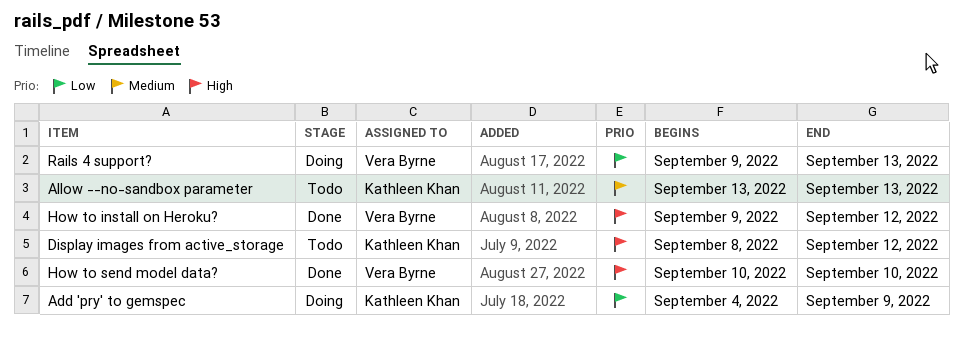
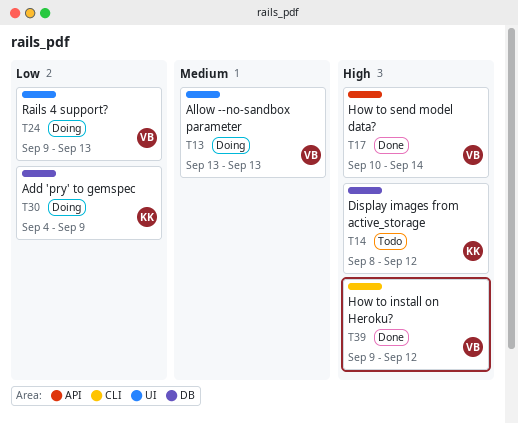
Allow --no-sandbox parameter, status: Todo -> Doing
Allow --no-sandbox parameter, owner: Kathleen Khan -> Vera Byrne
How to send model data?, due: Sep 10 -> Sep 14

